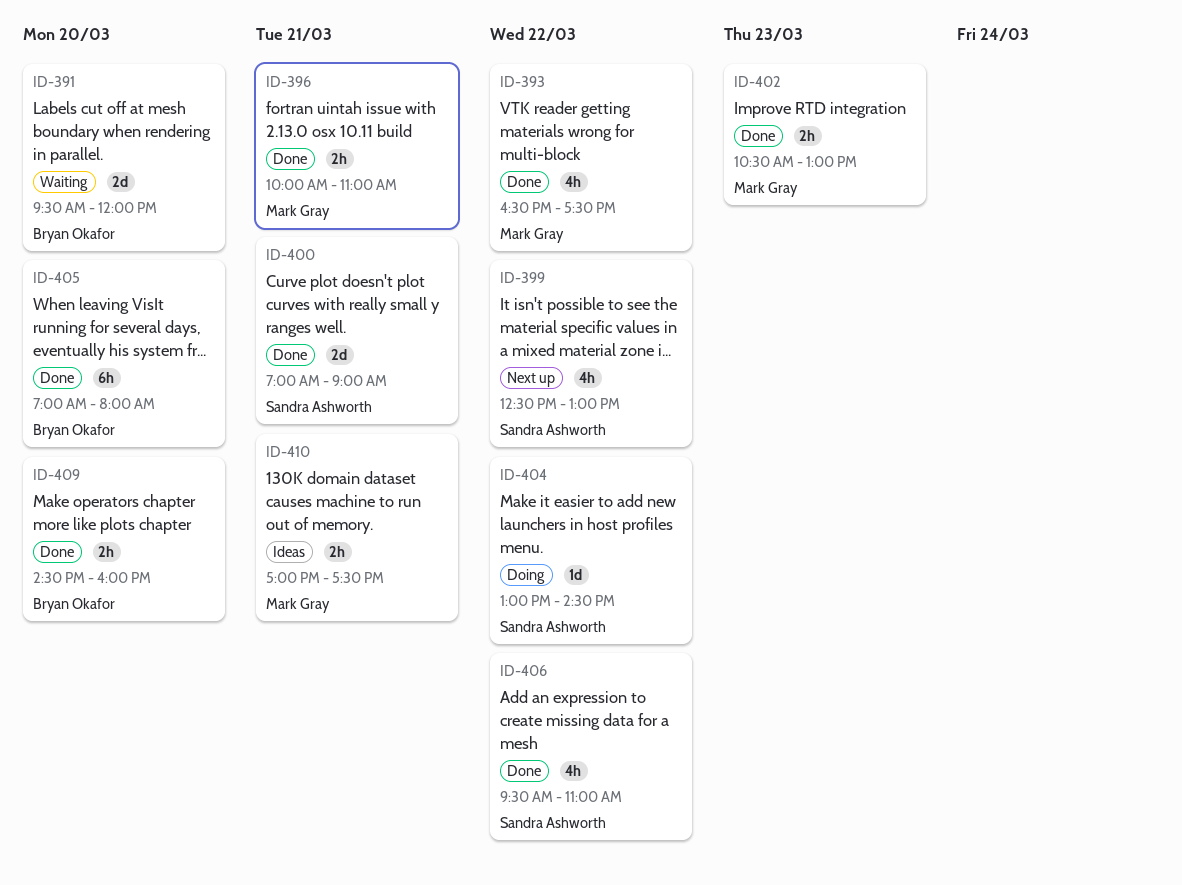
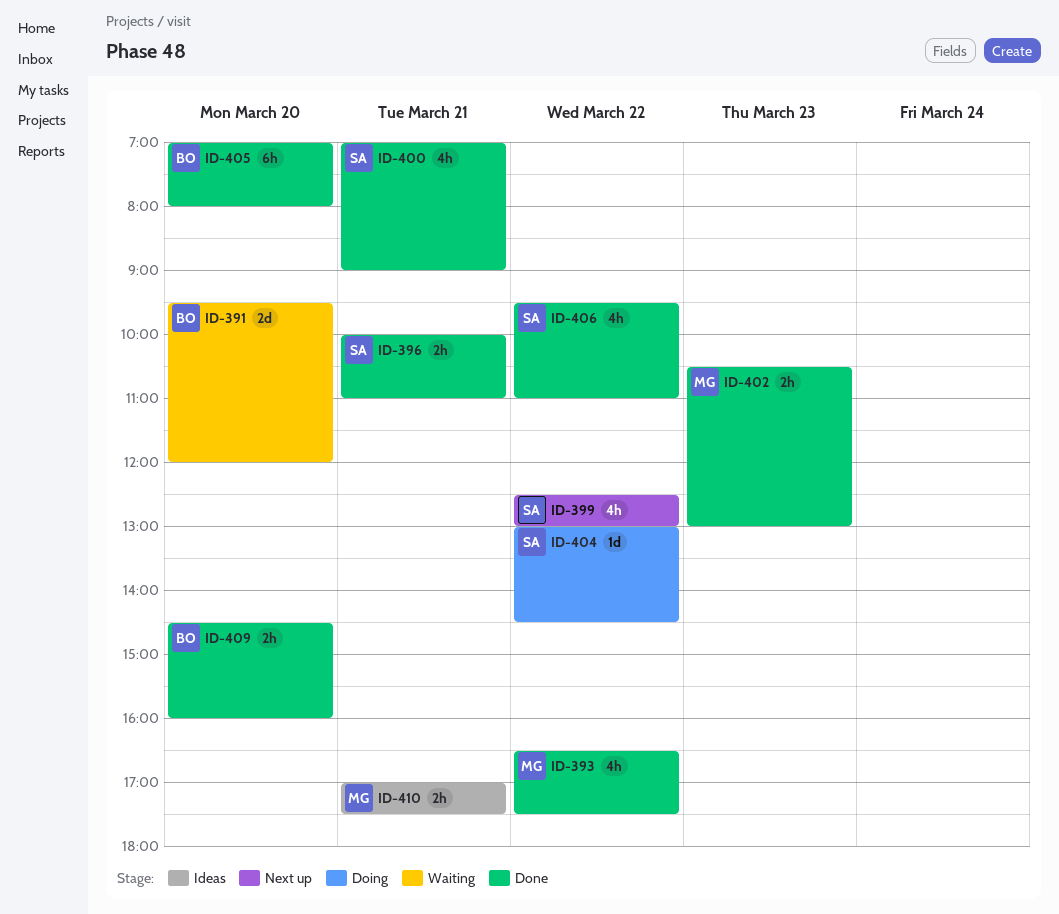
ID-396, owner: Mark Gray -> Sandra Ashworth
ID-400, estimate: 2d -> 4h

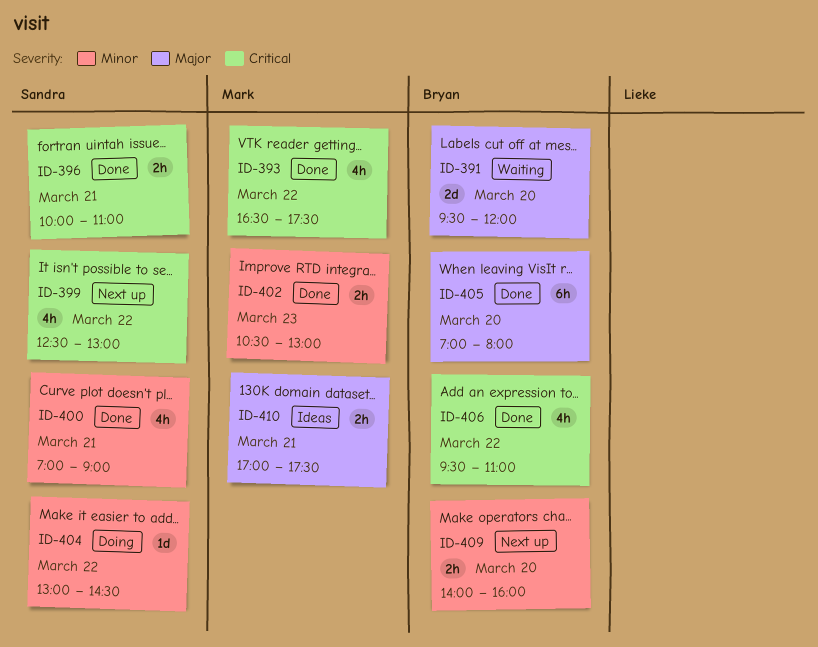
ID-406, owner: Sandra -> Bryan
ID-409, status: Done -> Next up
ID-409, begins: 14:30 -> 14:00

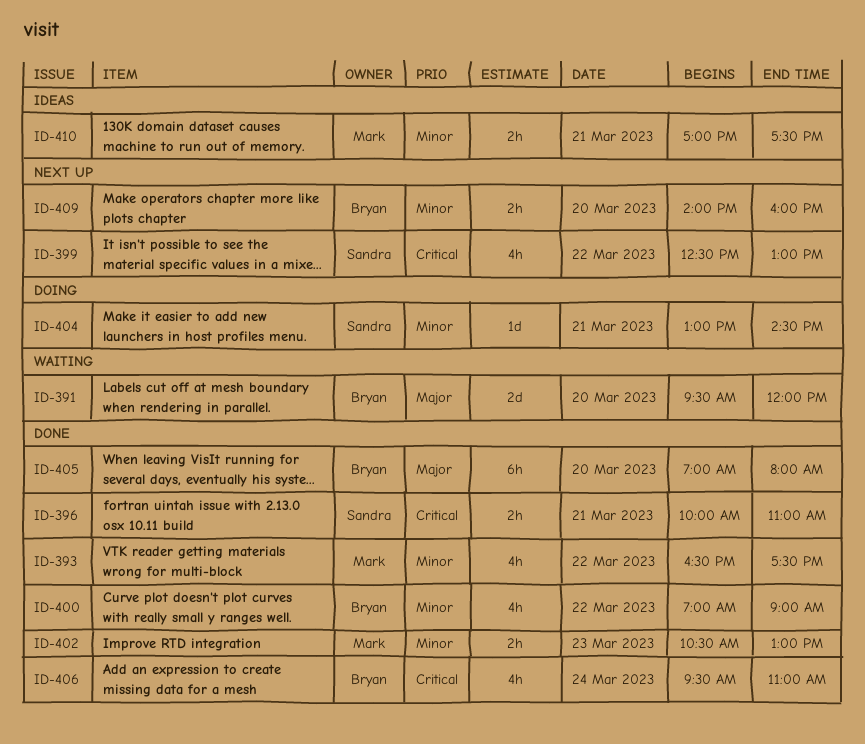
ID-393, priority: Critical -> Minor
ID-400, owner: Sandra -> Bryan
ID-400, day: Mar 21 -> Mar 22
ID-404, day: Mar 22 -> Mar 21
ID-406, day: Mar 22 -> Mar 24
ID-410, priority: Major -> Minor

